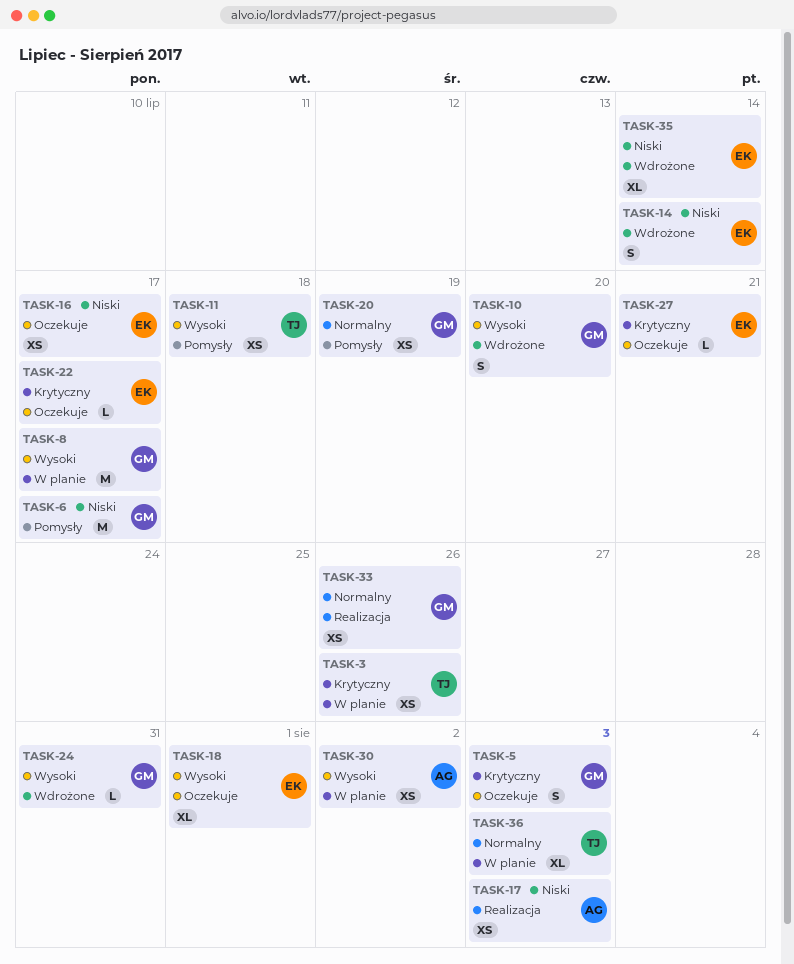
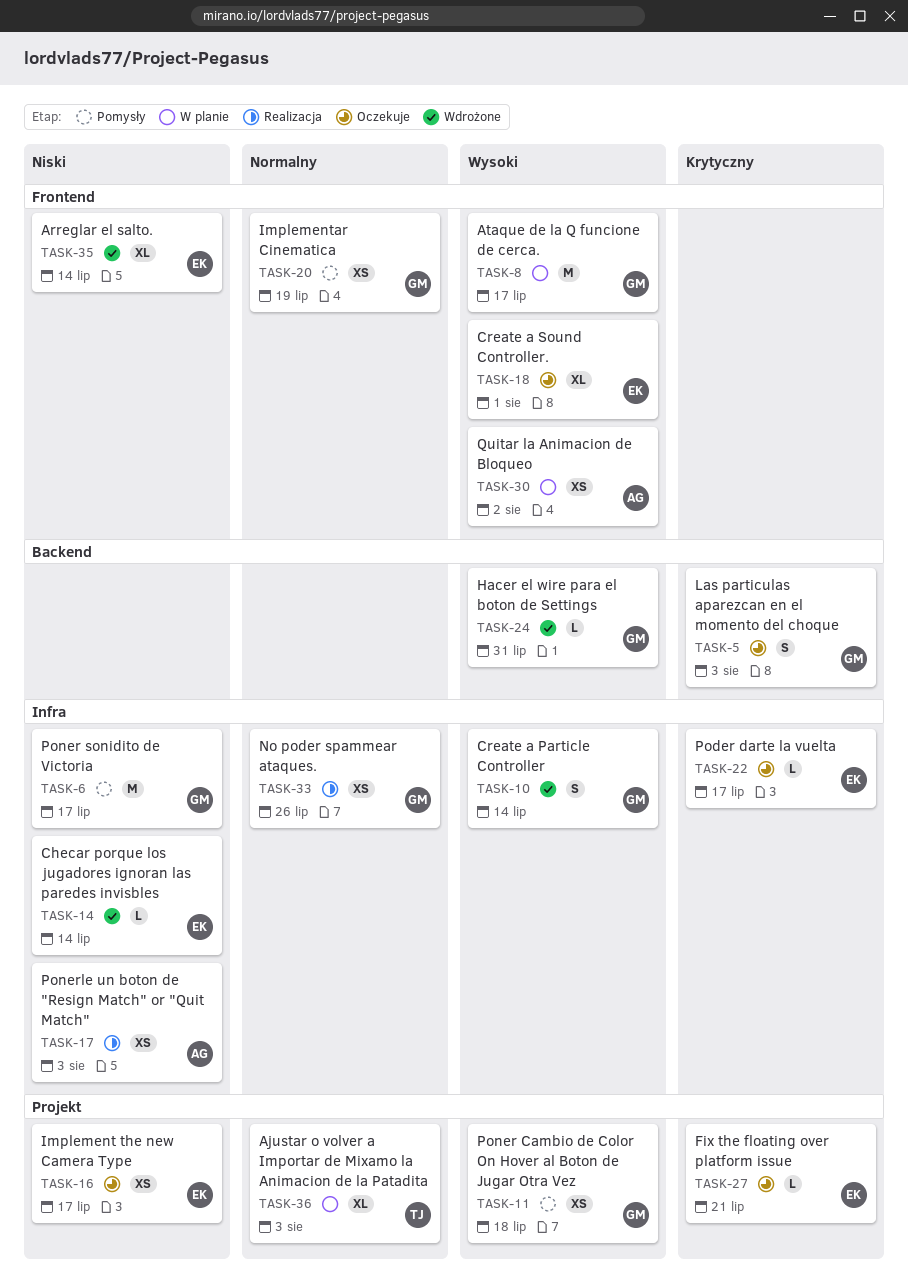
TASK-3: present -> none
TASK-10, due: Jul 20 -> Jul 14
TASK-11, owner: TJ -> GM
TASK-14, estimate: S -> L

